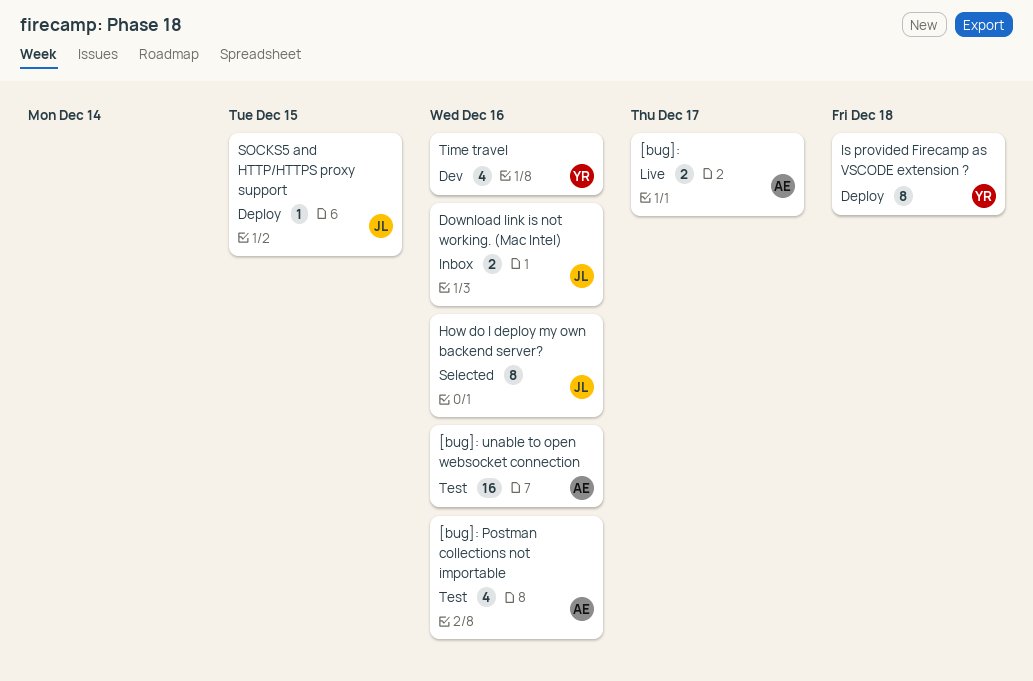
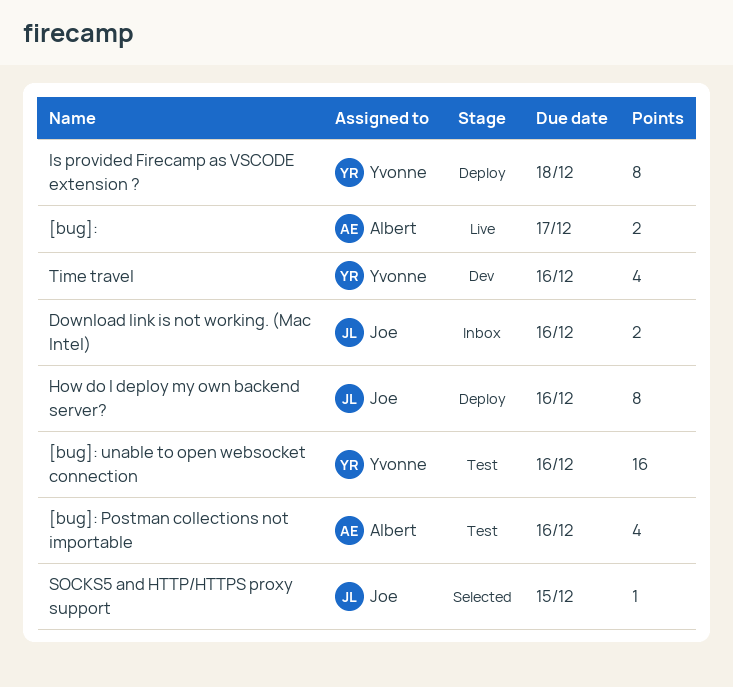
[bug]: unable to open websocket connection, owner: Albert -> Yvonne
How do I deploy my own backend server?, status: Selected -> Deploy
SOCKS5 and HTTP/HTTPS proxy support, status: Deploy -> Selected

